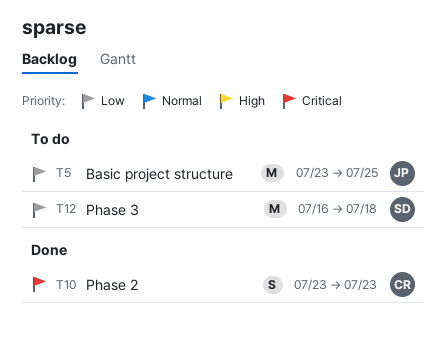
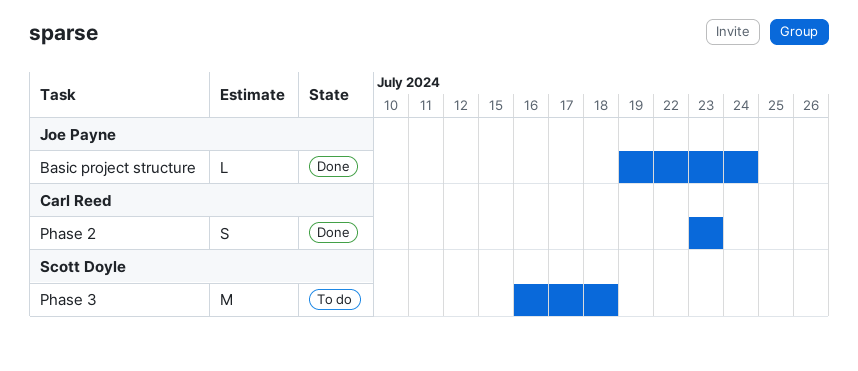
Basic project structure, status: To do -> Done
Basic project structure, estimate: M -> L
Basic project structure, start: Jul 23 -> Jul 19
Basic project structure, due: Jul 25 -> Jul 24

